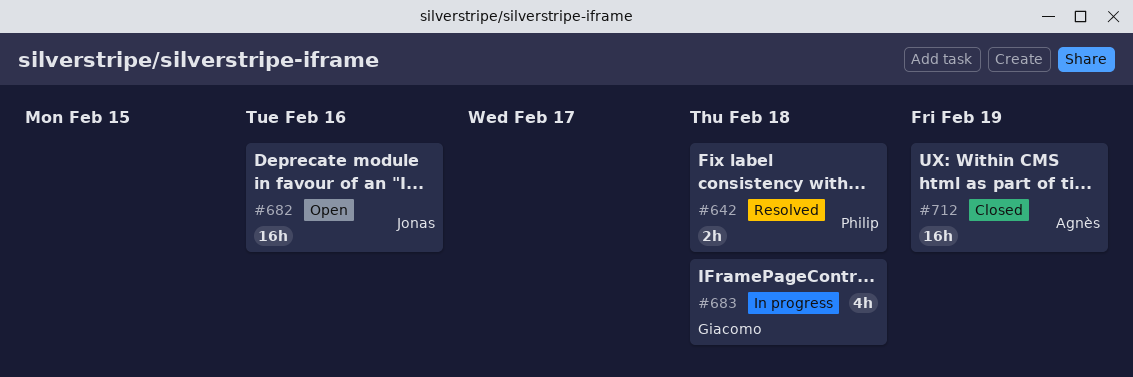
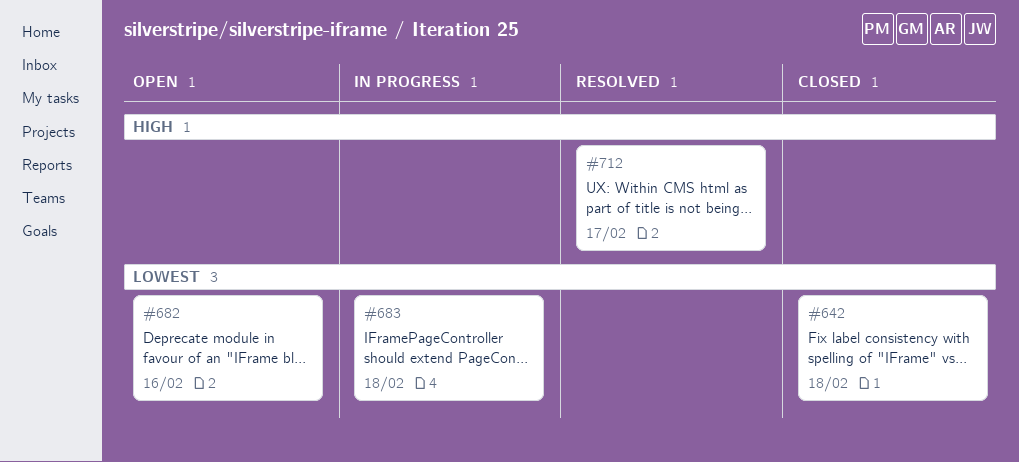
#642, status: Resolved -> Closed
#712, status: Closed -> Resolved
#712, due: Feb 19 -> Feb 17

